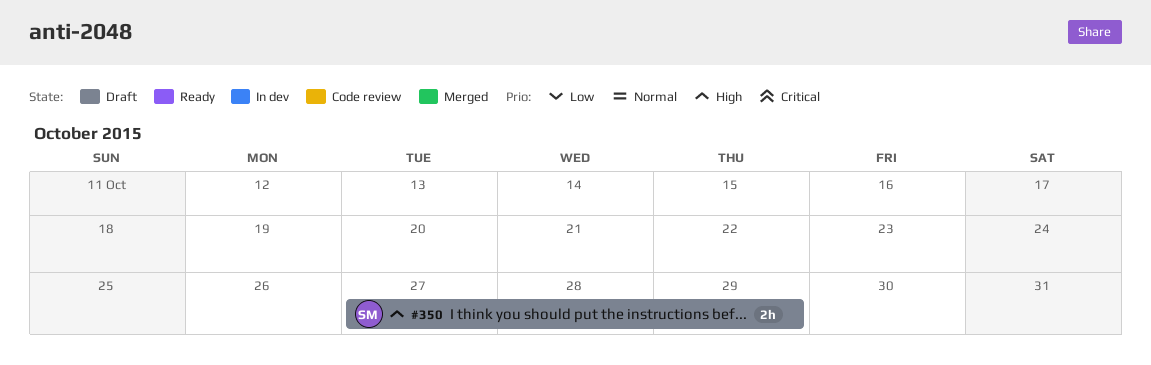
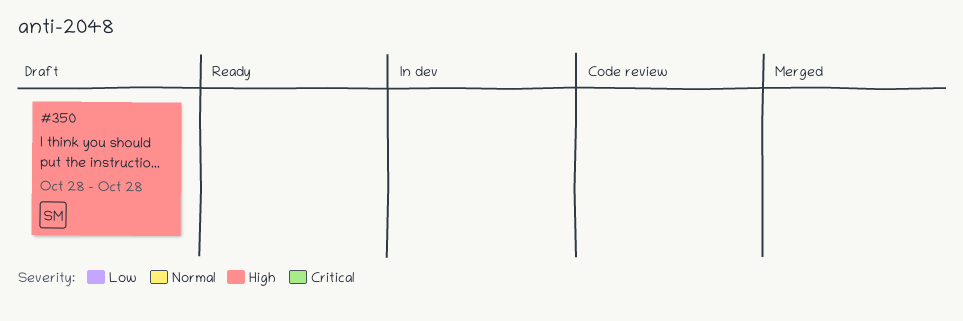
#350, start: Oct 27 -> Oct 28
#350, due: Oct 29 -> Oct 28

